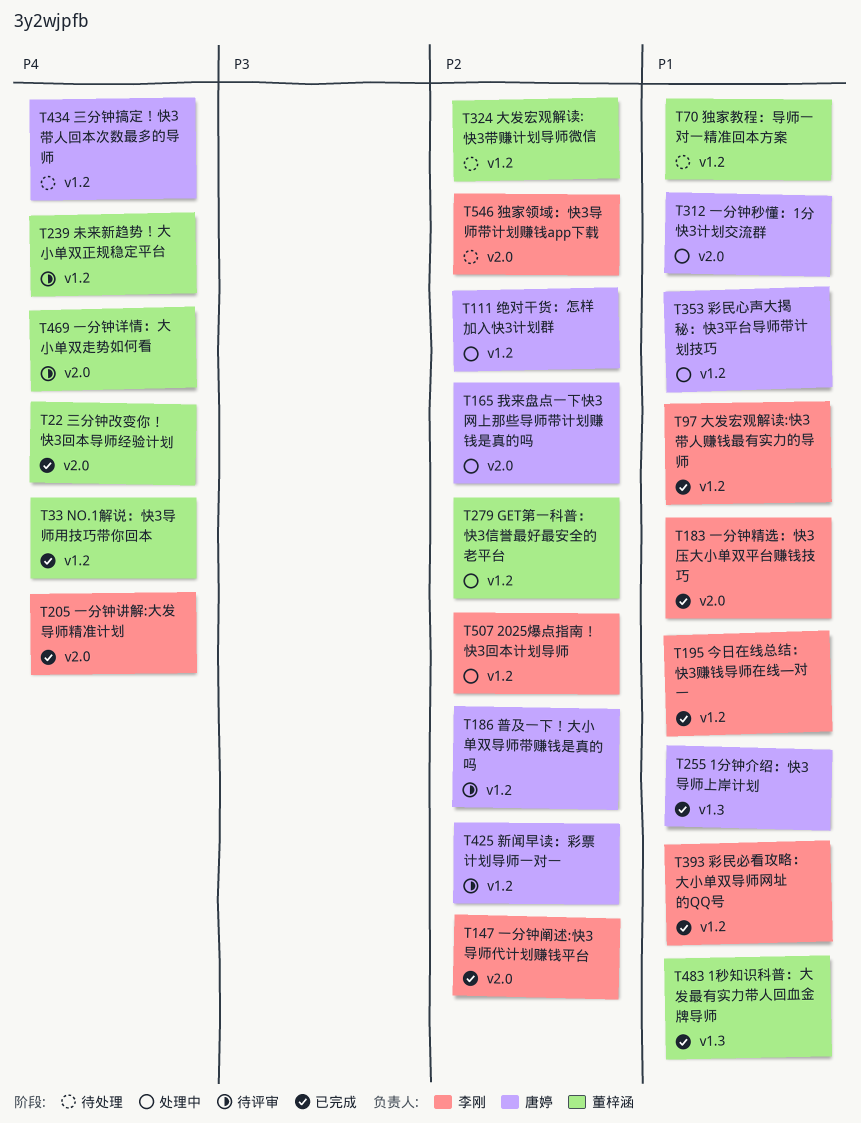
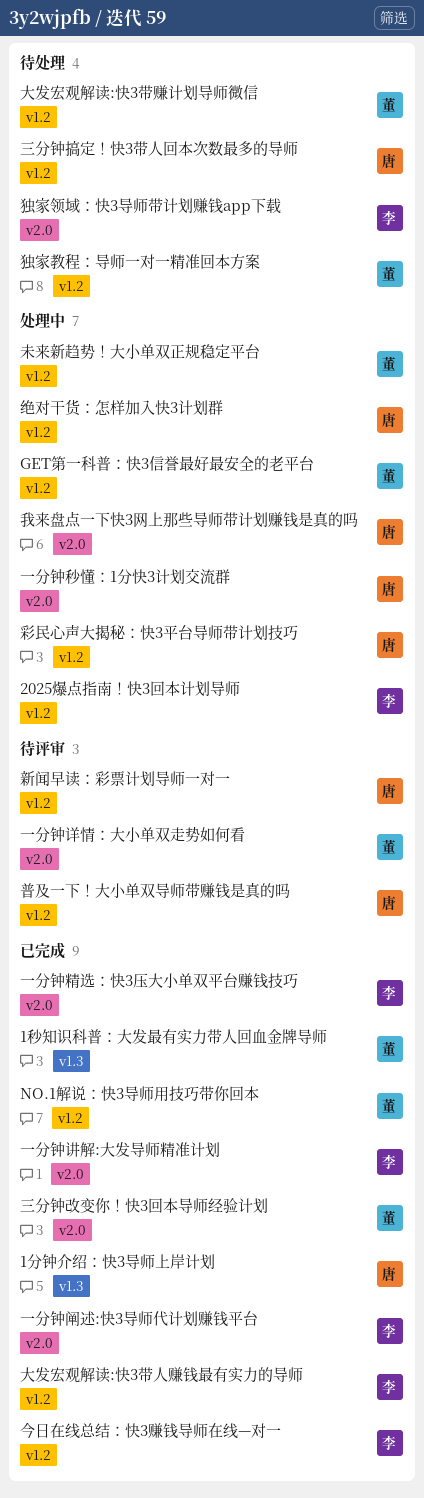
彩民必看攻略：大小单双导师网址的QQ号: present -> none
未来新趋势！大小单双正规稳定平台, status: 待评审 -> 处理中

